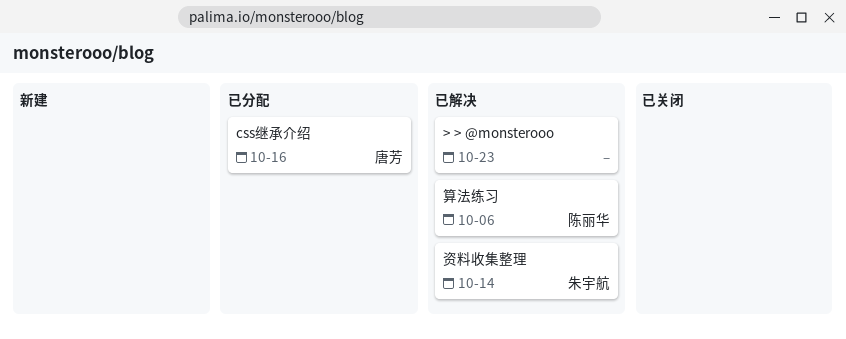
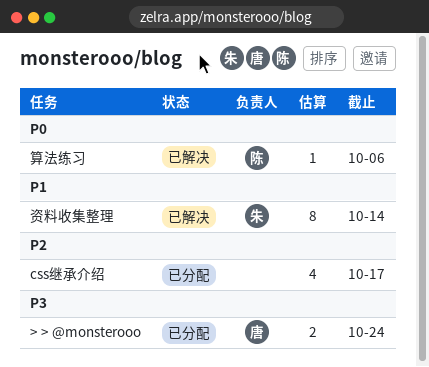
> > @monsterooo, status: 已解决 -> 已分配
> > @monsterooo, owner: none -> 唐芳
> > @monsterooo, due: Oct 23 -> Oct 24
css继承介绍, owner: 唐芳 -> none
css继承介绍, due: Oct 16 -> Oct 17

